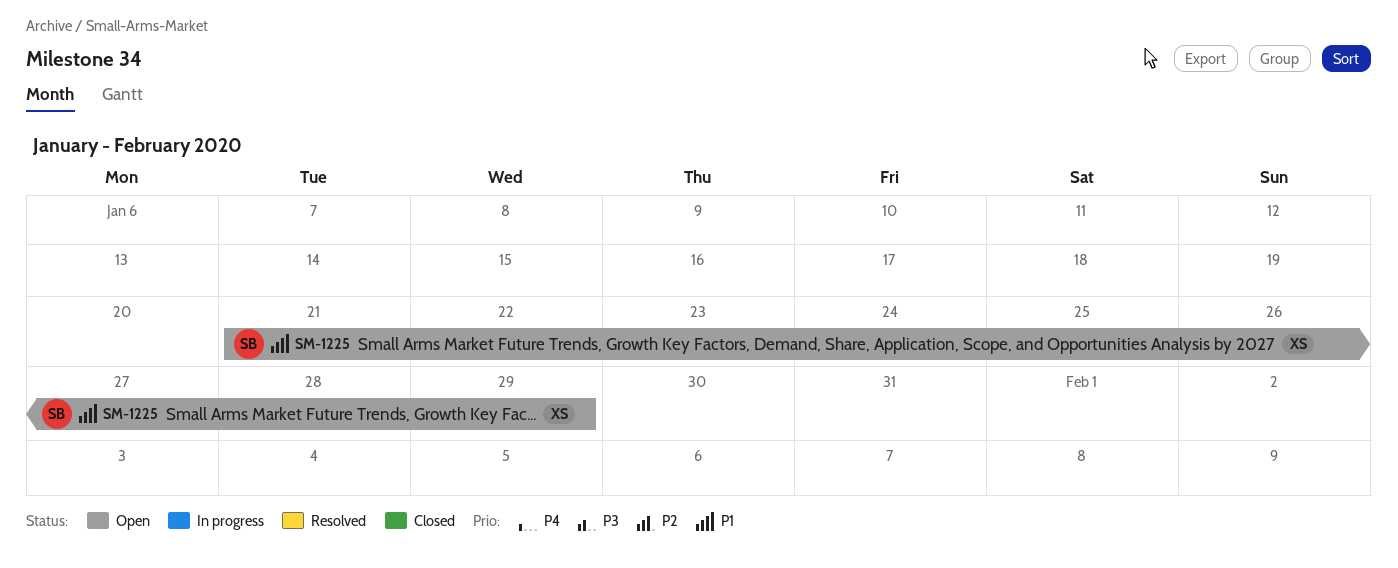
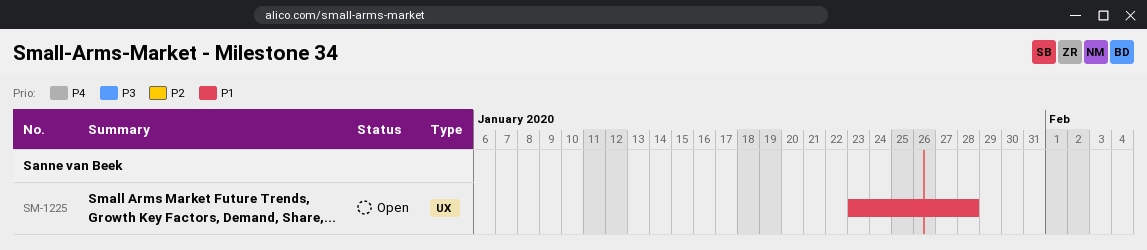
SM-1225, start: Jan 21 -> Jan 23
SM-1225, due: Jan 29 -> Jan 28

